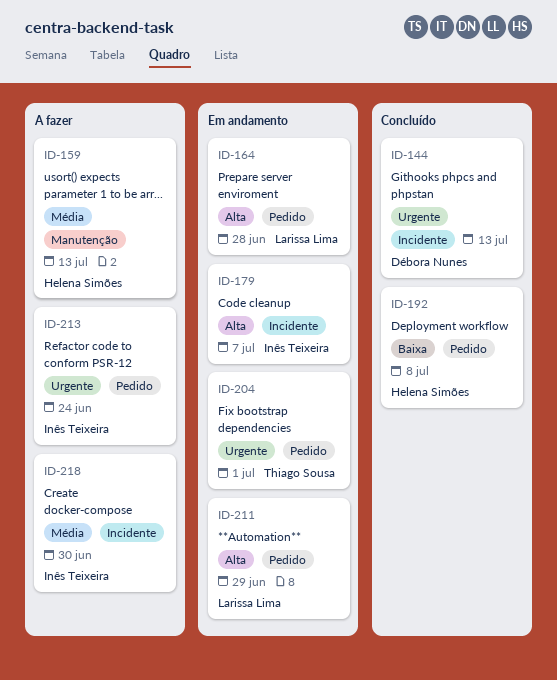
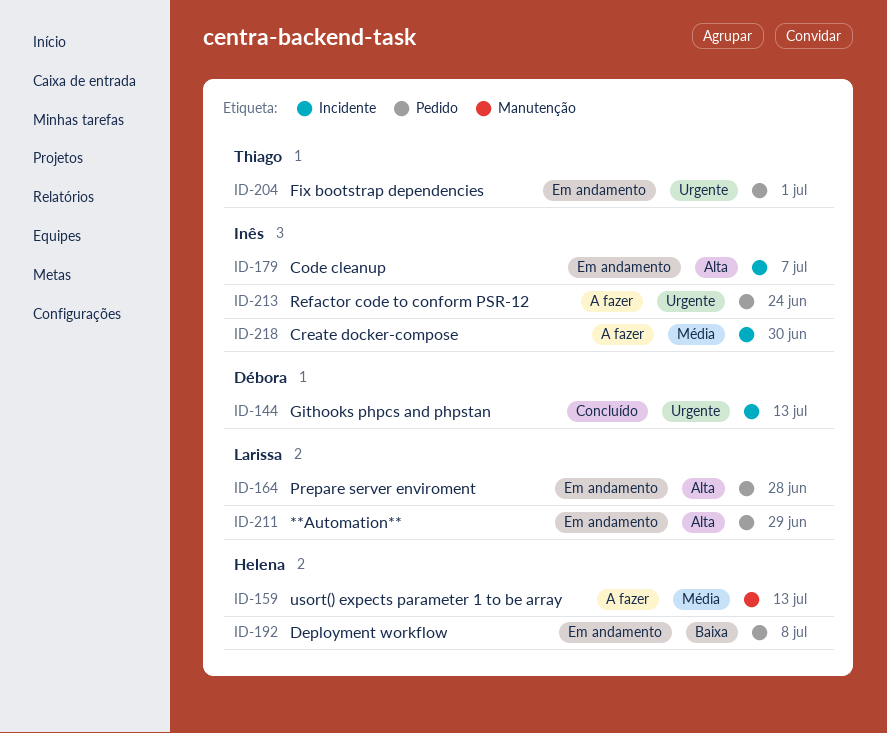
ID-192, status: Concluído -> Em andamento

